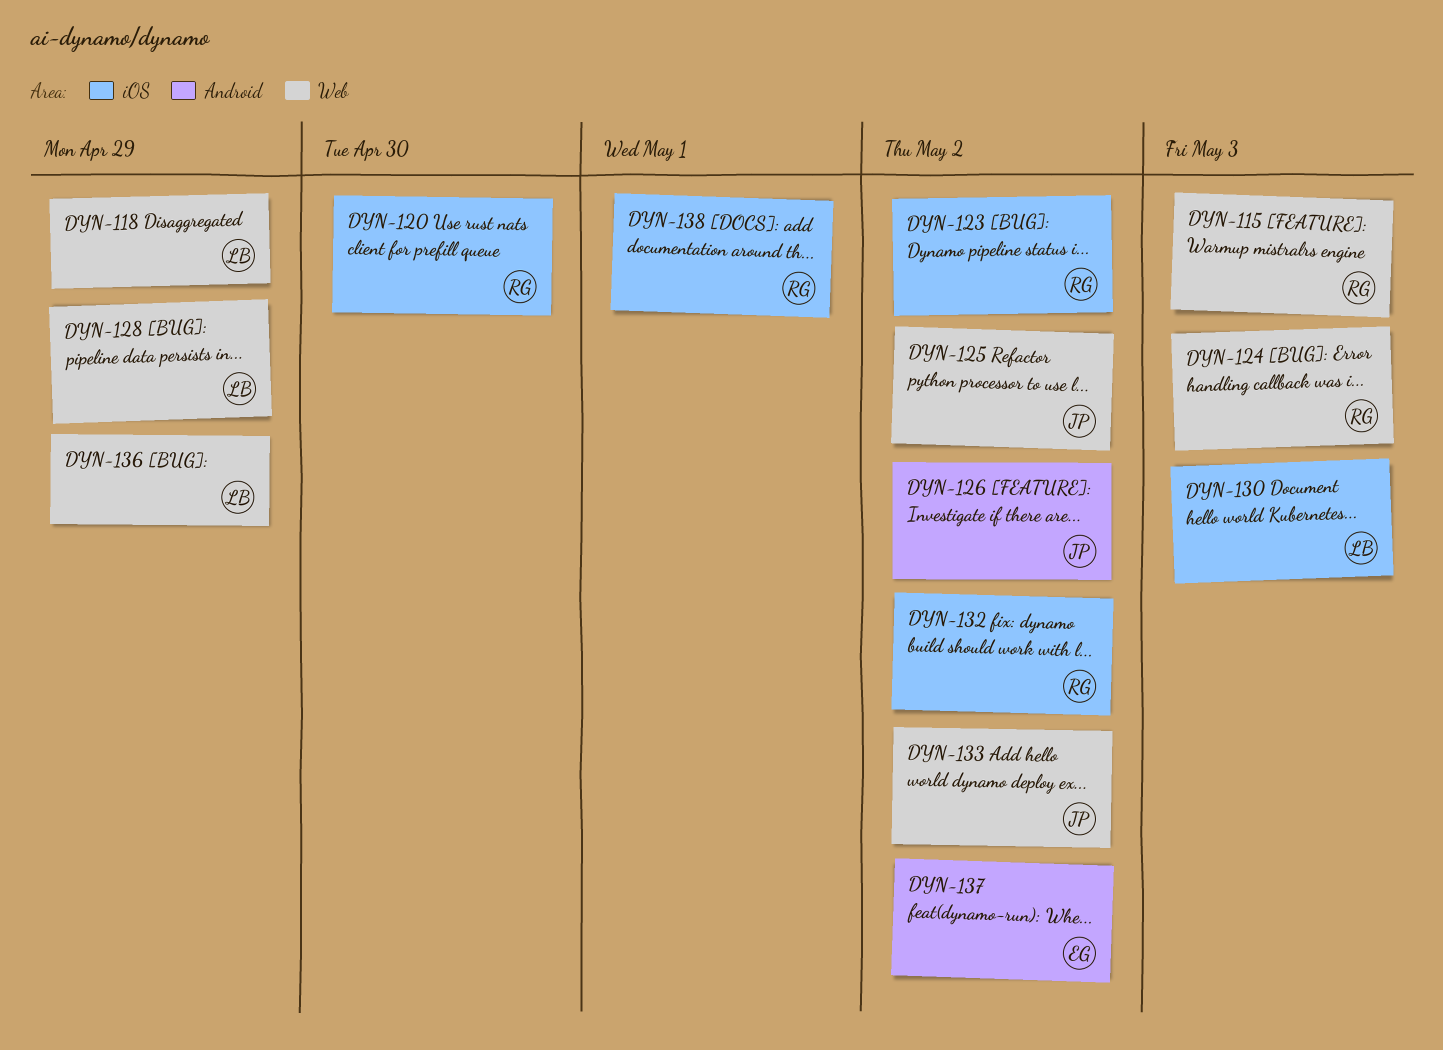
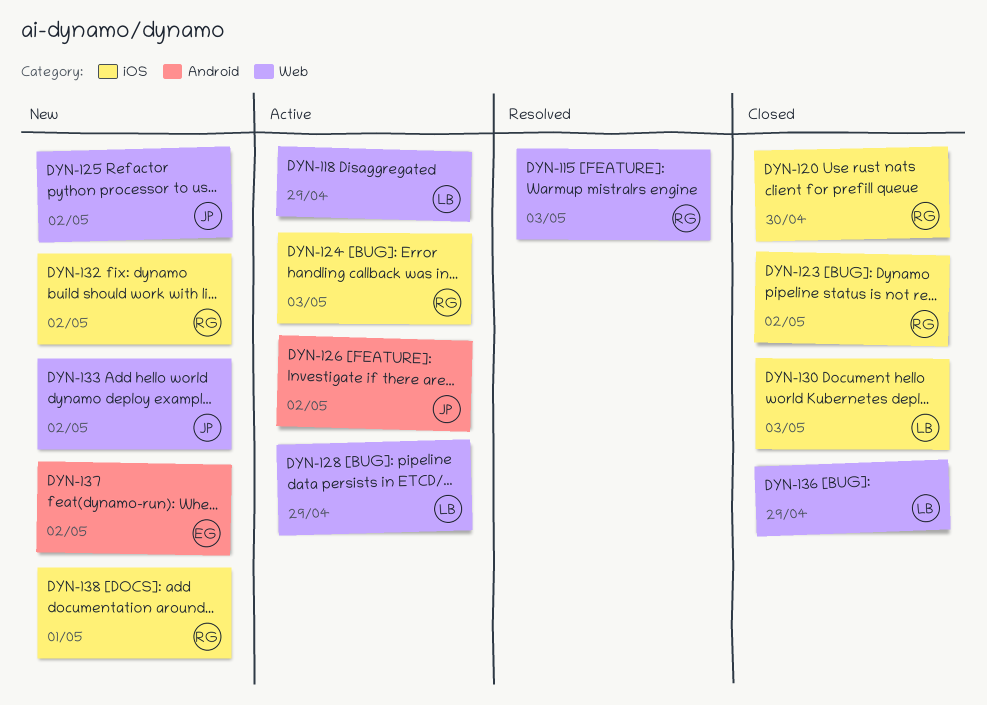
DYN-124, label: Web -> iOS

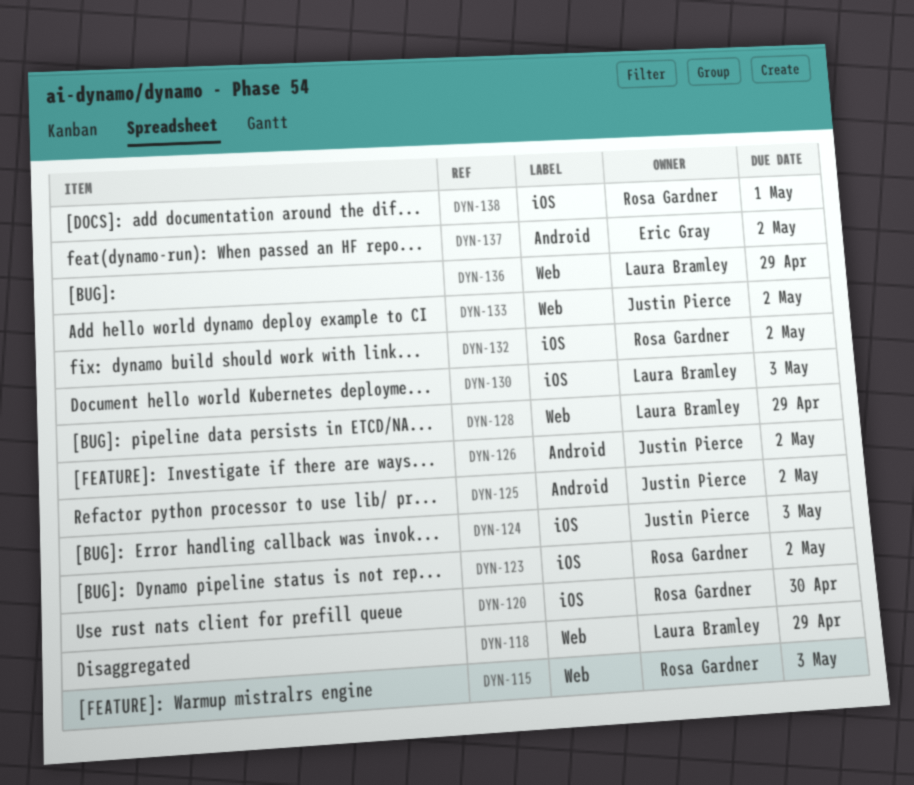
DYN-124, owner: Rosa Gardner -> Justin Pierce
DYN-125, label: Web -> Android

